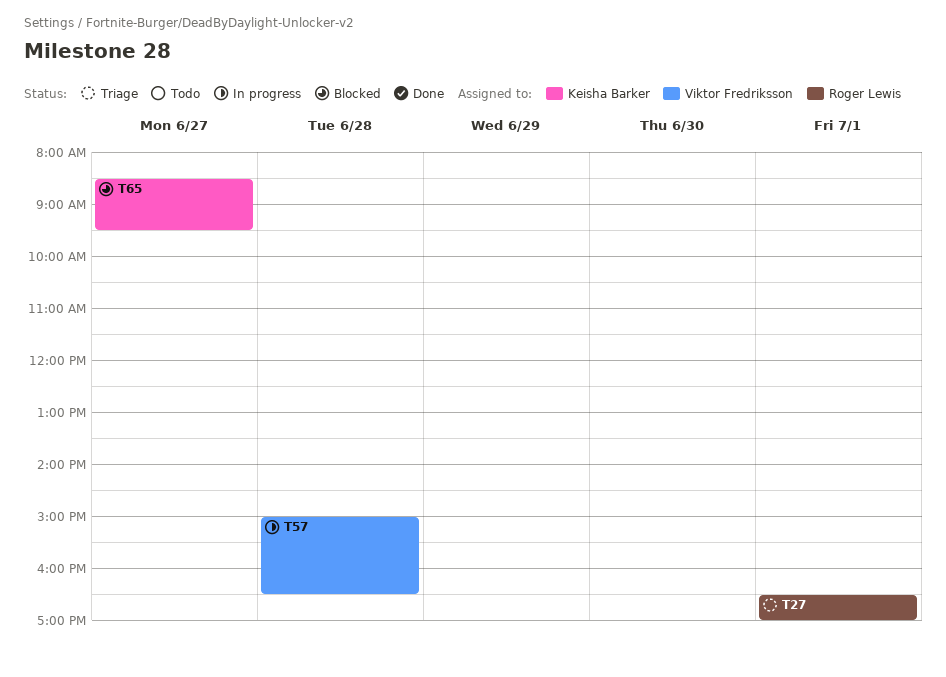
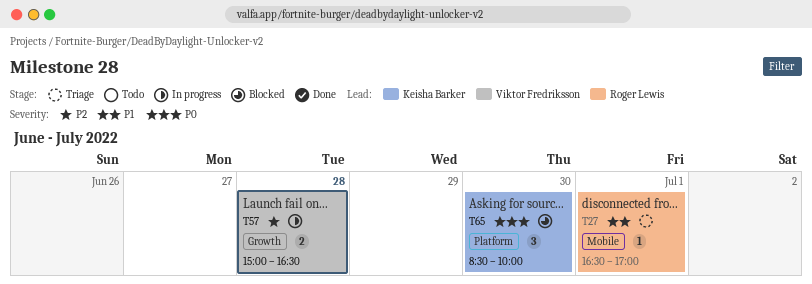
T65, day: Jun 27 -> Jun 30
T65, ends: 09:30 -> 10:00

